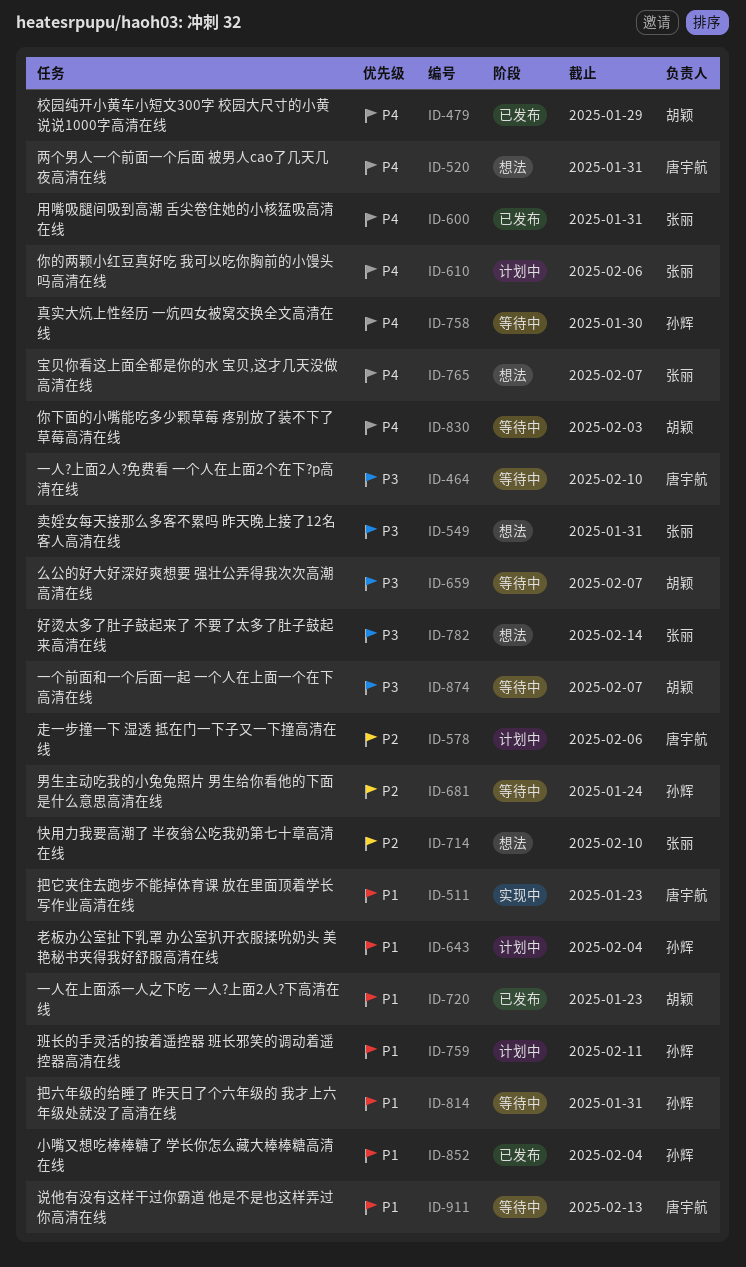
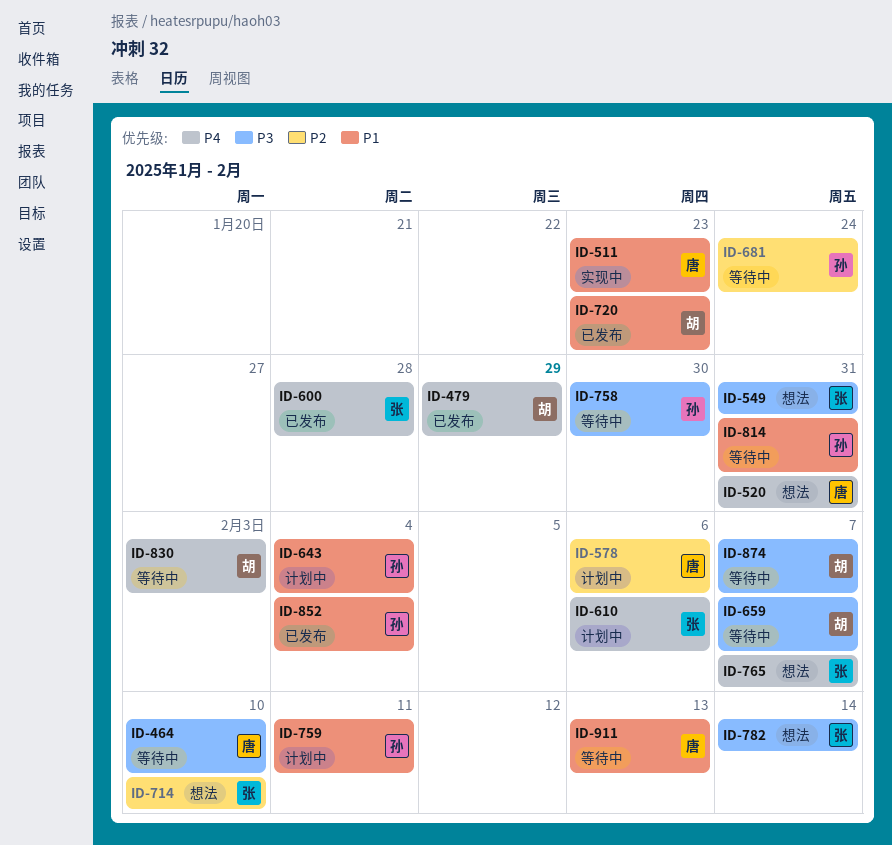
ID-600, due: Jan 31 -> Jan 28
ID-758, priority: P4 -> P3

